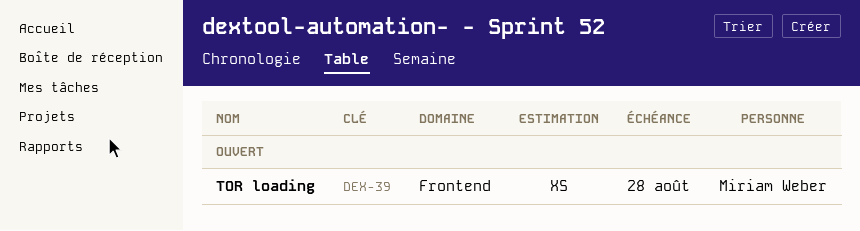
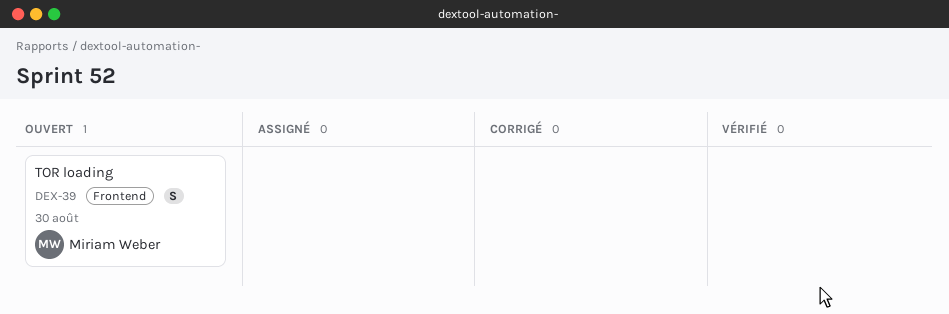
DEX-39, estimate: XS -> S
DEX-39, due: Aug 28 -> Aug 30

